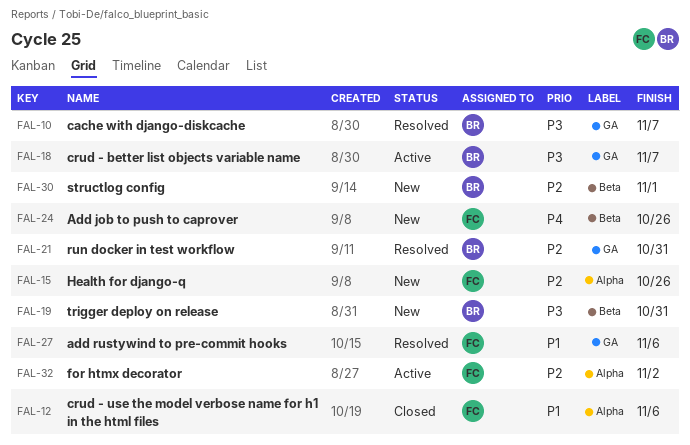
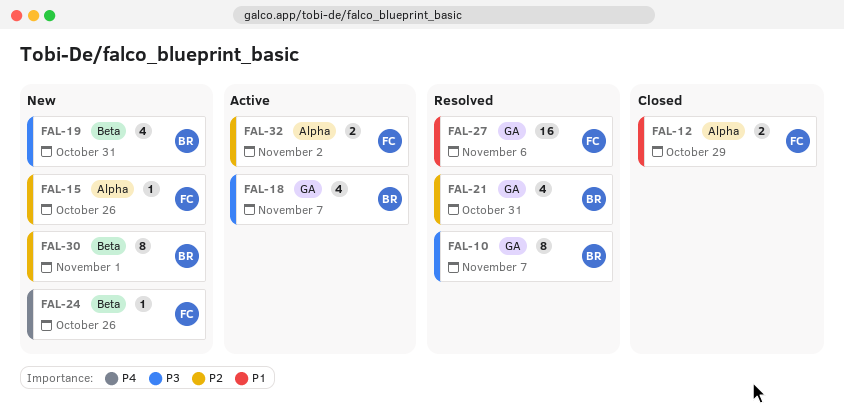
FAL-12, due: Nov 6 -> Oct 29

